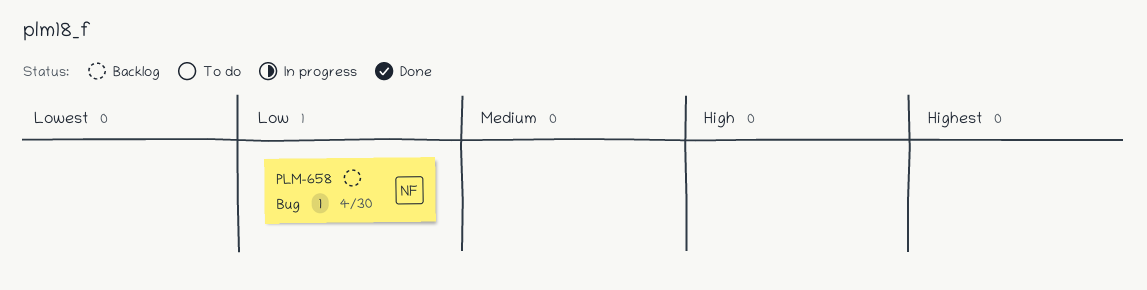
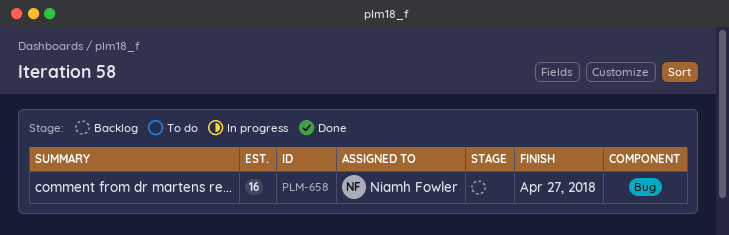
PLM-658, estimate: 1 -> 16
PLM-658, due: Apr 30 -> Apr 27

